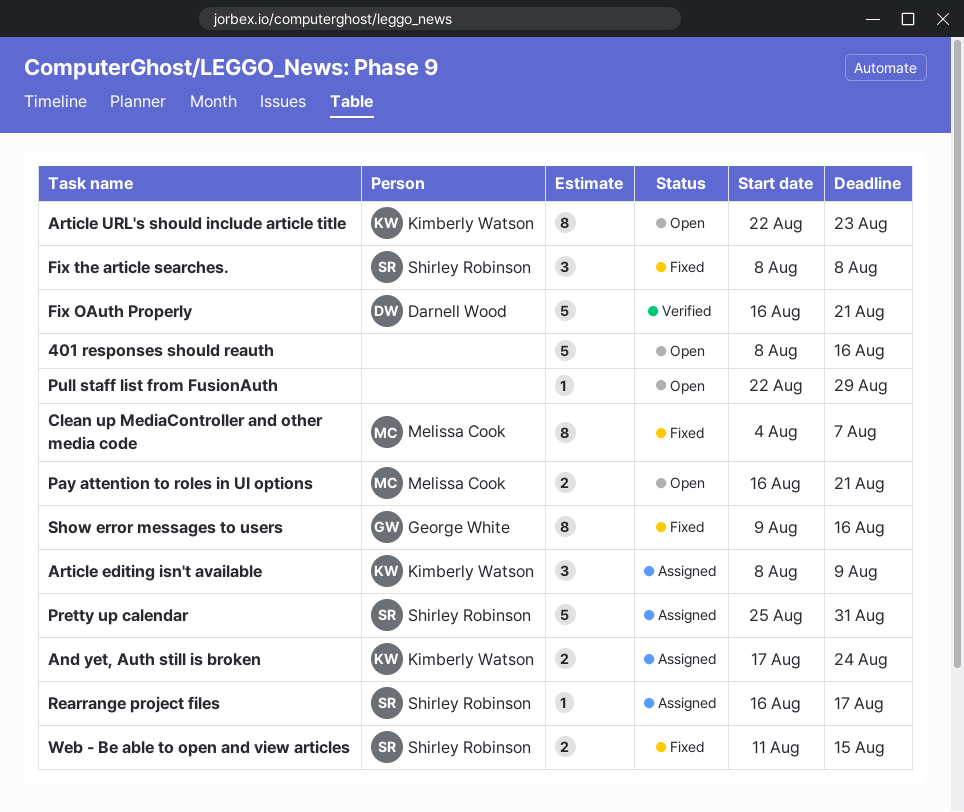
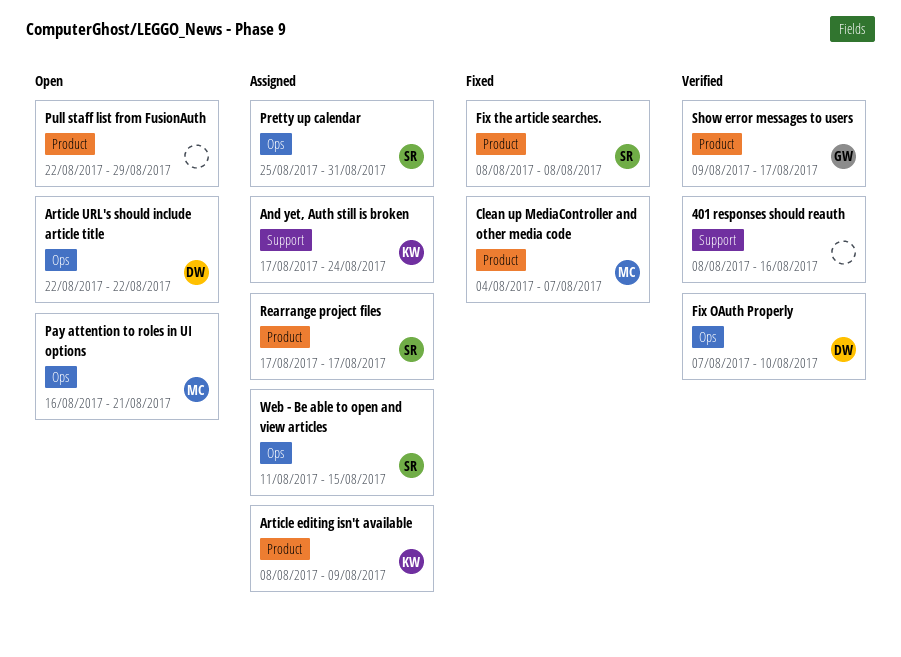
401 responses should reauth, status: Open -> Verified
Article URL's should include article title, owner: Kimberly Watson -> Darnell Wood
Article URL's should include article title, due: Aug 23 -> Aug 22
Fix OAuth Properly, start: Aug 16 -> Aug 7
Fix OAuth Properly, due: Aug 21 -> Aug 10
Rearrange project files, start: Aug 16 -> Aug 17
Show error messages to users, status: Fixed -> Verified
Show error messages to users, due: Aug 16 -> Aug 17
Web - Be able to open and view articles, status: Fixed -> Assigned

